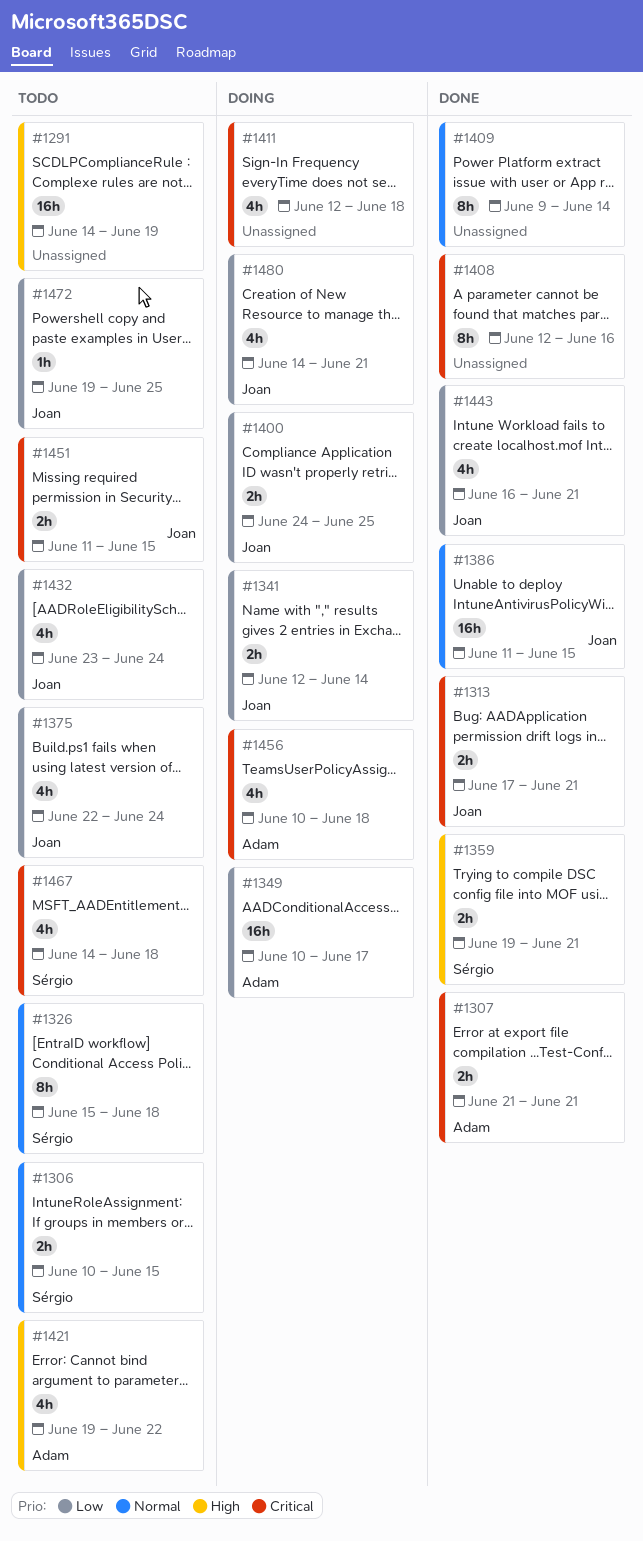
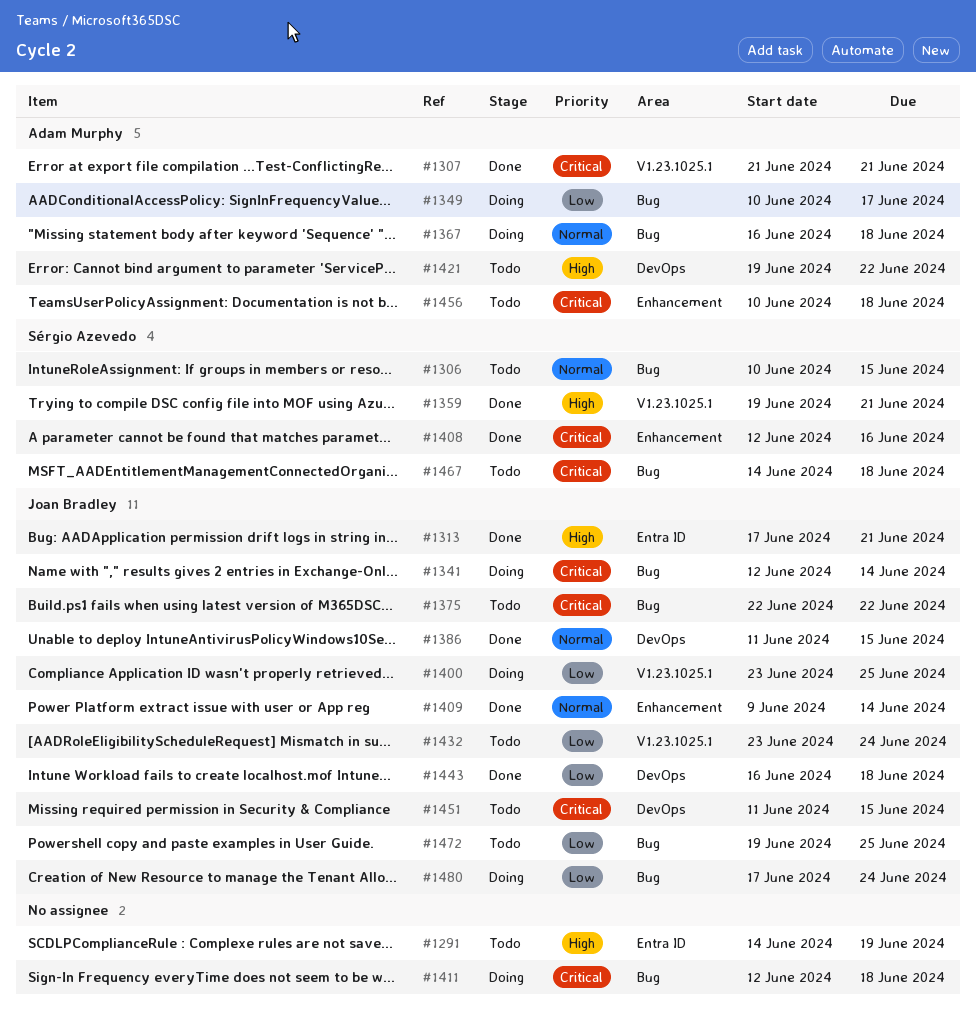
#1313, priority: Critical -> High
#1326: present -> none
#1341, priority: Low -> Critical
#1367: none -> present
#1375, priority: Low -> Critical
#1375, due: Jun 24 -> Jun 22
#1400, start: Jun 24 -> Jun 23
#1408, owner: none -> Sérgio Azevedo
#1409, owner: none -> Joan Bradley
#1443, due: Jun 21 -> Jun 18
#1456, status: Doing -> Todo
#1480, start: Jun 14 -> Jun 17
#1480, due: Jun 21 -> Jun 24

